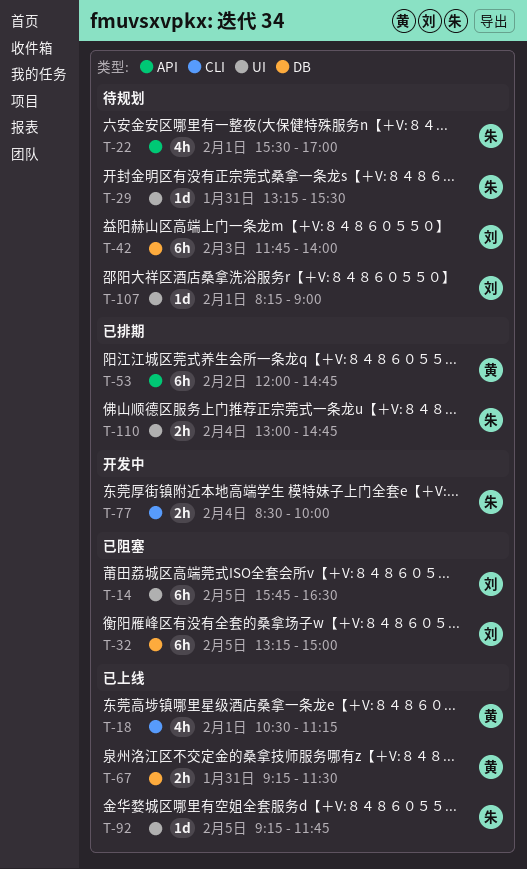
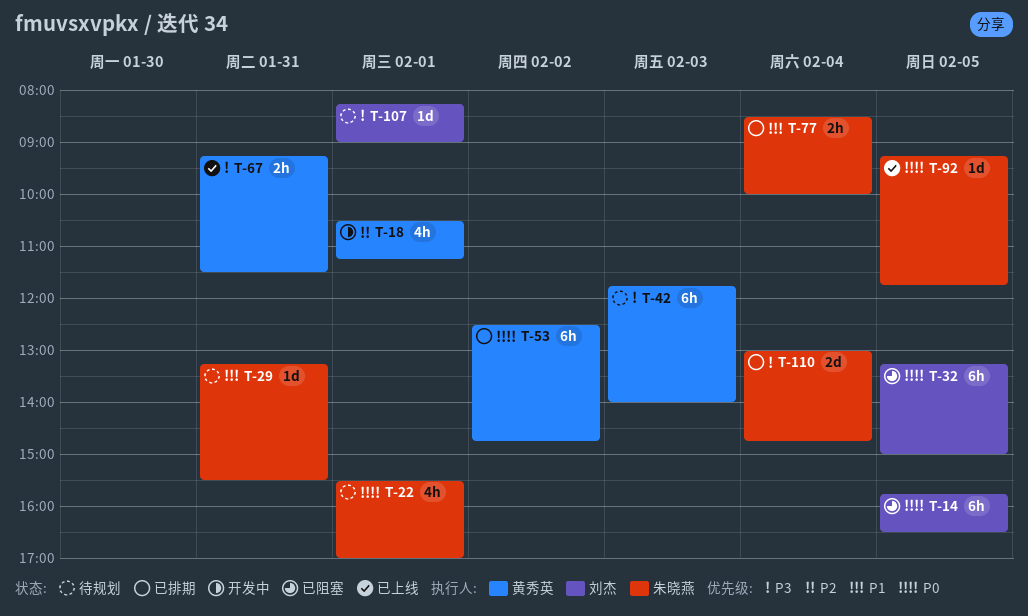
T-18, status: 已上线 -> 开发中
T-42, owner: 刘杰 -> 黄秀英
T-53, begins: 12:00 -> 12:30
T-77, status: 开发中 -> 已排期
T-110, estimate: 2h -> 2d

